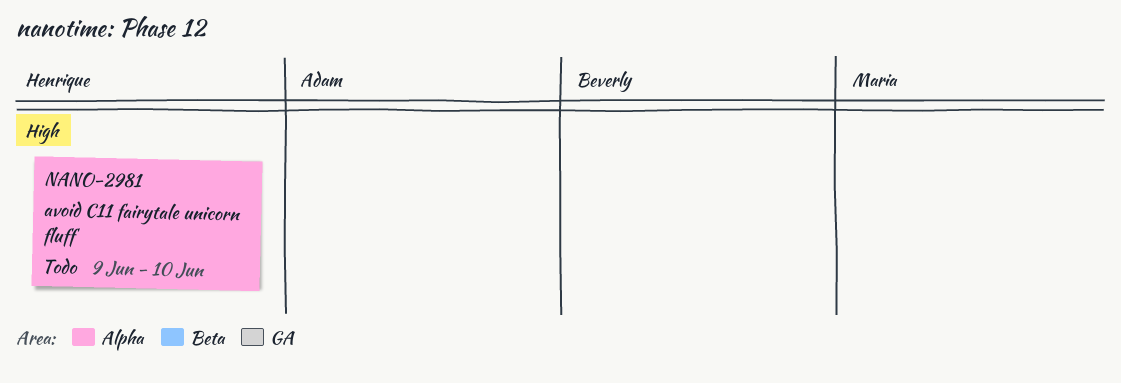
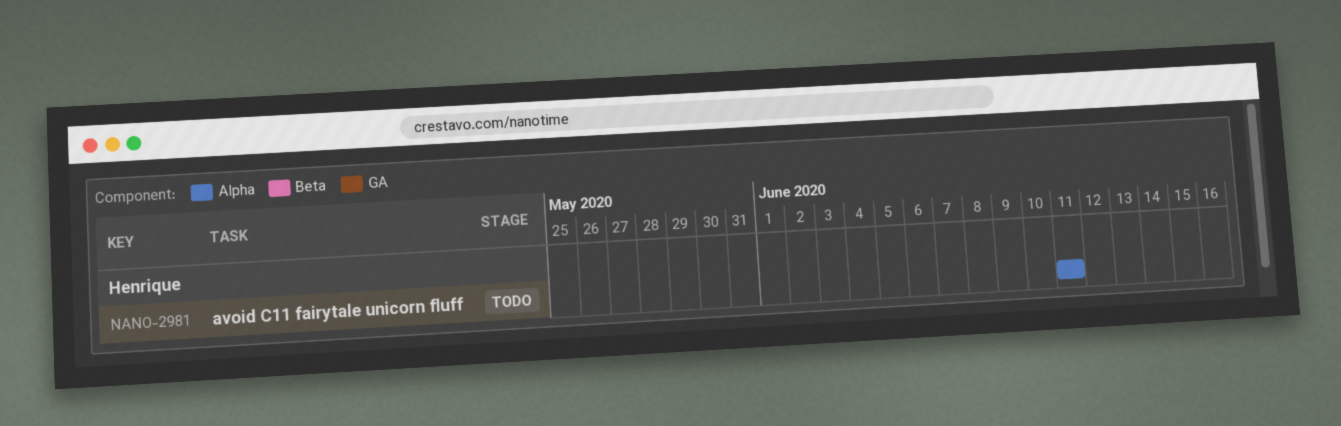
NANO-2981, start: Jun 9 -> Jun 11
NANO-2981, due: Jun 10 -> Jun 11

